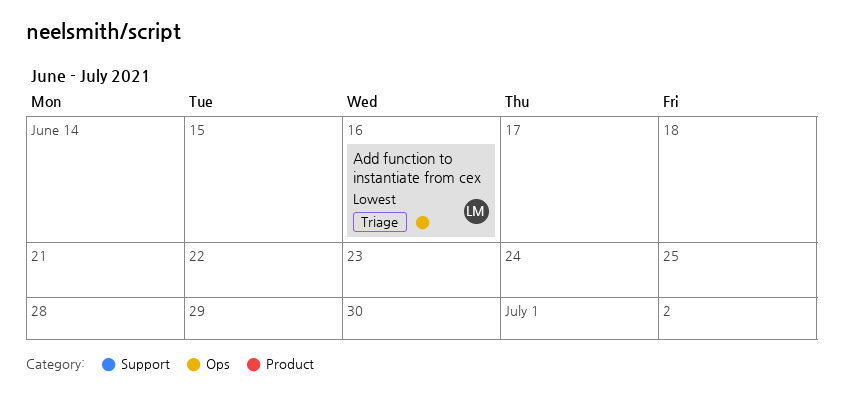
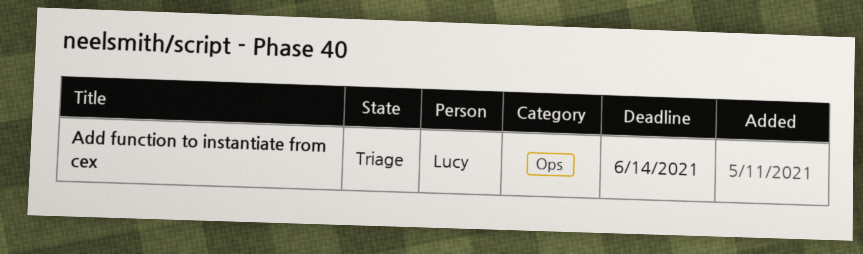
Add function to instantiate from cex, due: Jun 16 -> Jun 14

